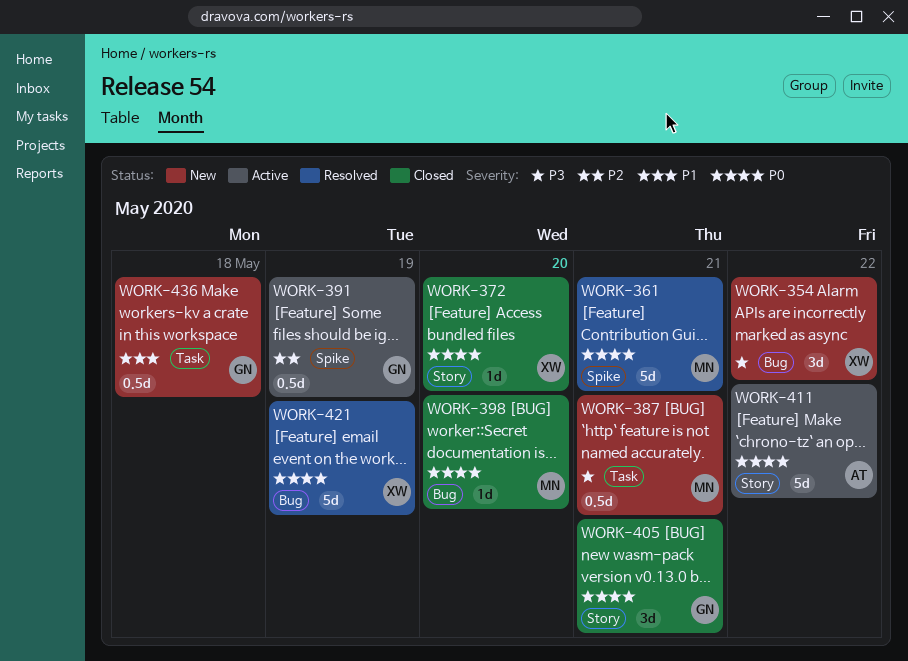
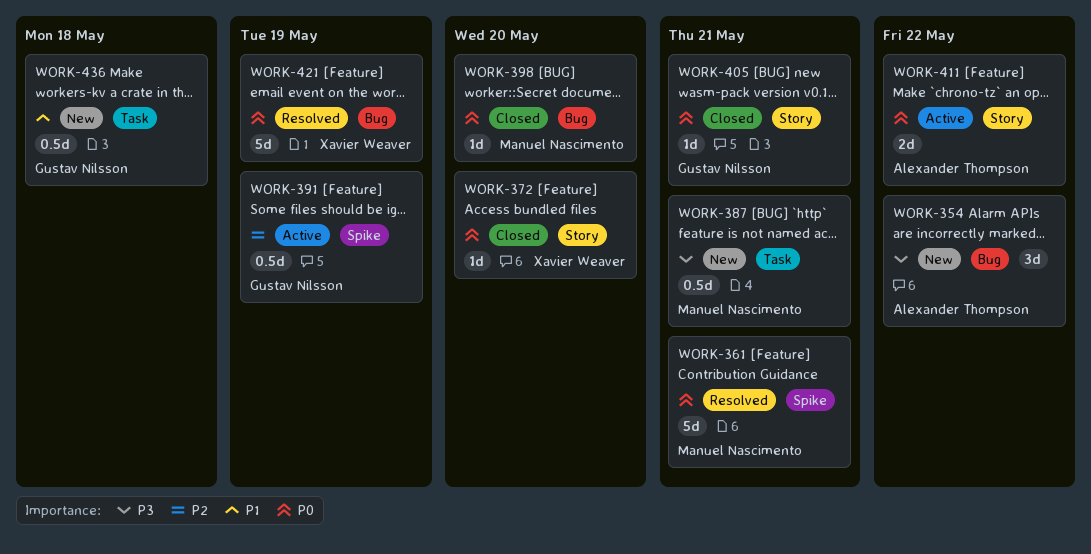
WORK-354, owner: Xavier Weaver -> Alexander Thompson
WORK-405, estimate: 3d -> 1d
WORK-411, estimate: 5d -> 2d

